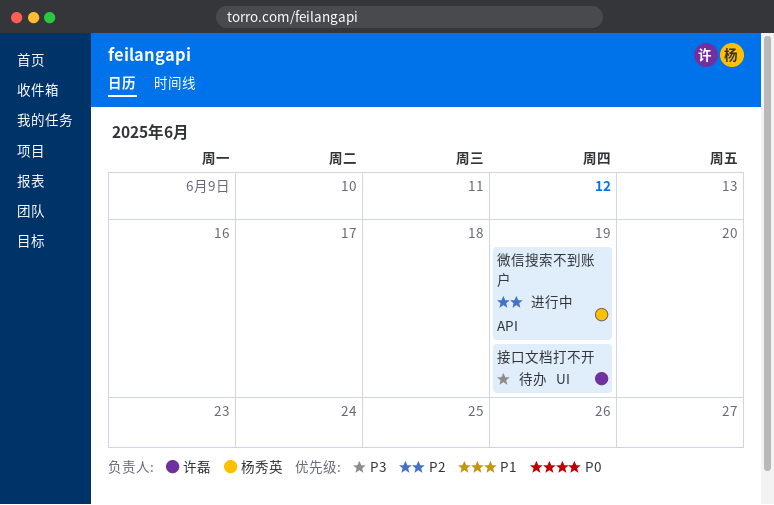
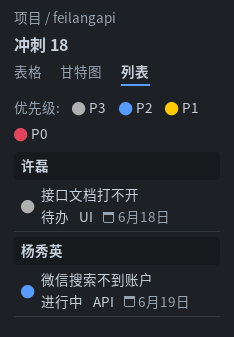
接口文档打不开, due: Jun 19 -> Jun 18

